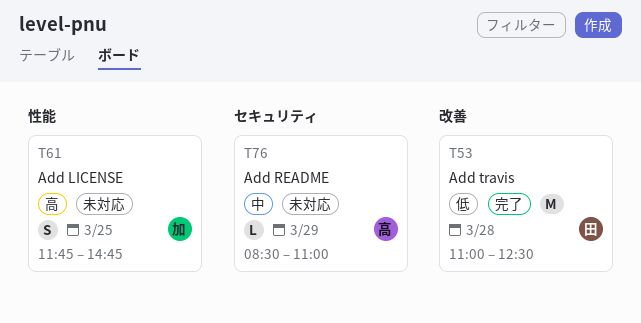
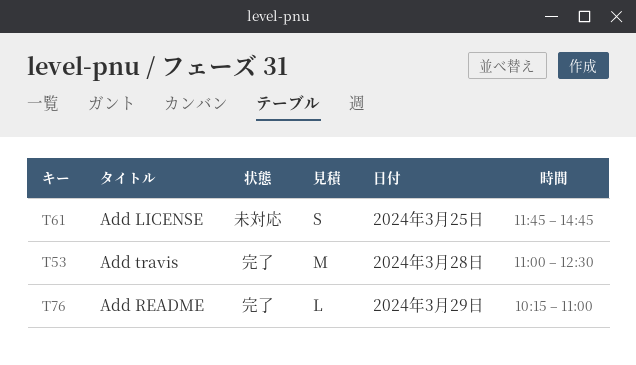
T76, status: 未対応 -> 完了
T76, begins: 08:30 -> 10:15

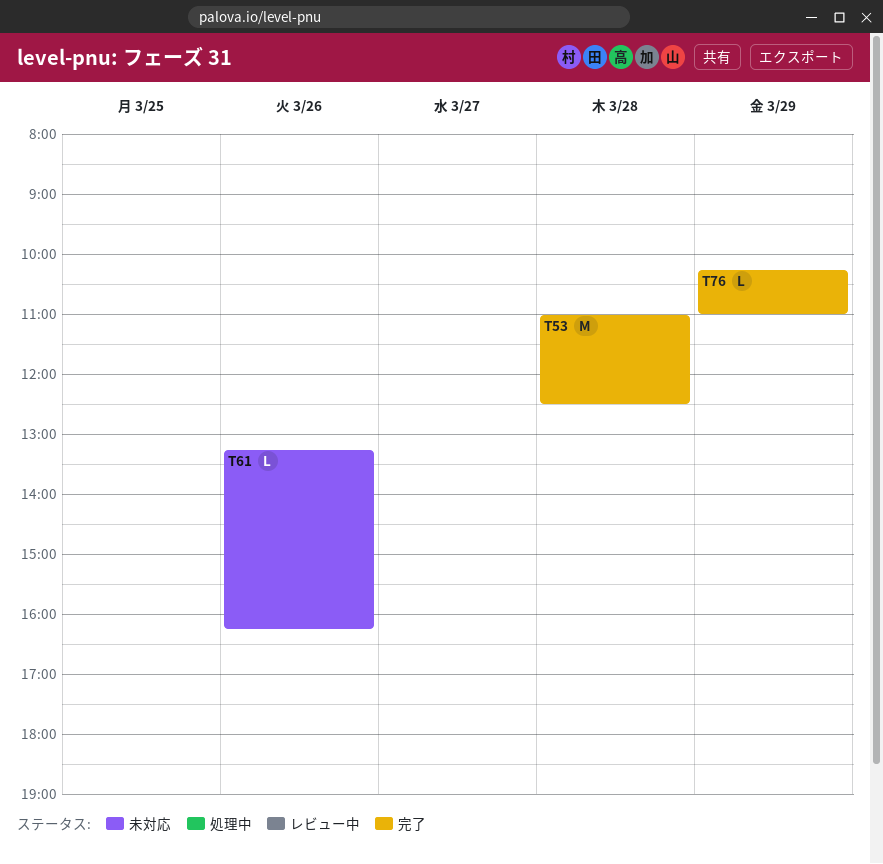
T61, estimate: S -> L
T61, day: Mar 25 -> Mar 26
T61, begins: 11:45 -> 13:15
T61, ends: 14:45 -> 16:15

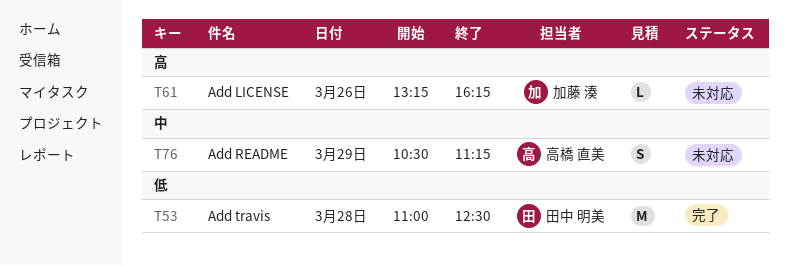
T76, status: 完了 -> 未対応
T76, estimate: L -> S
T76, begins: 10:15 -> 10:30
T76, ends: 11:00 -> 11:15

